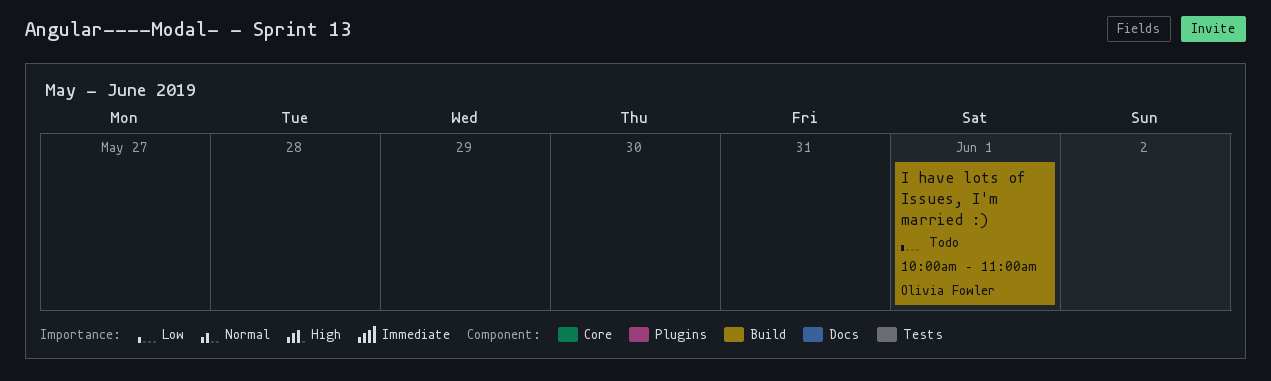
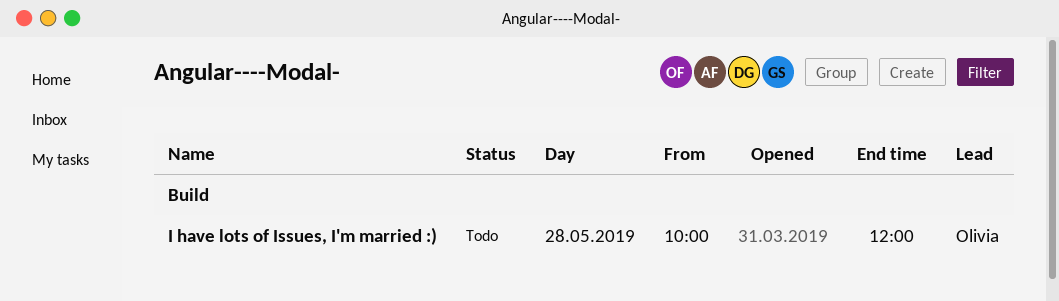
I have lots of Issues, I'm married :), day: Jun 1 -> May 28
I have lots of Issues, I'm married :), ends: 11:00 -> 12:00

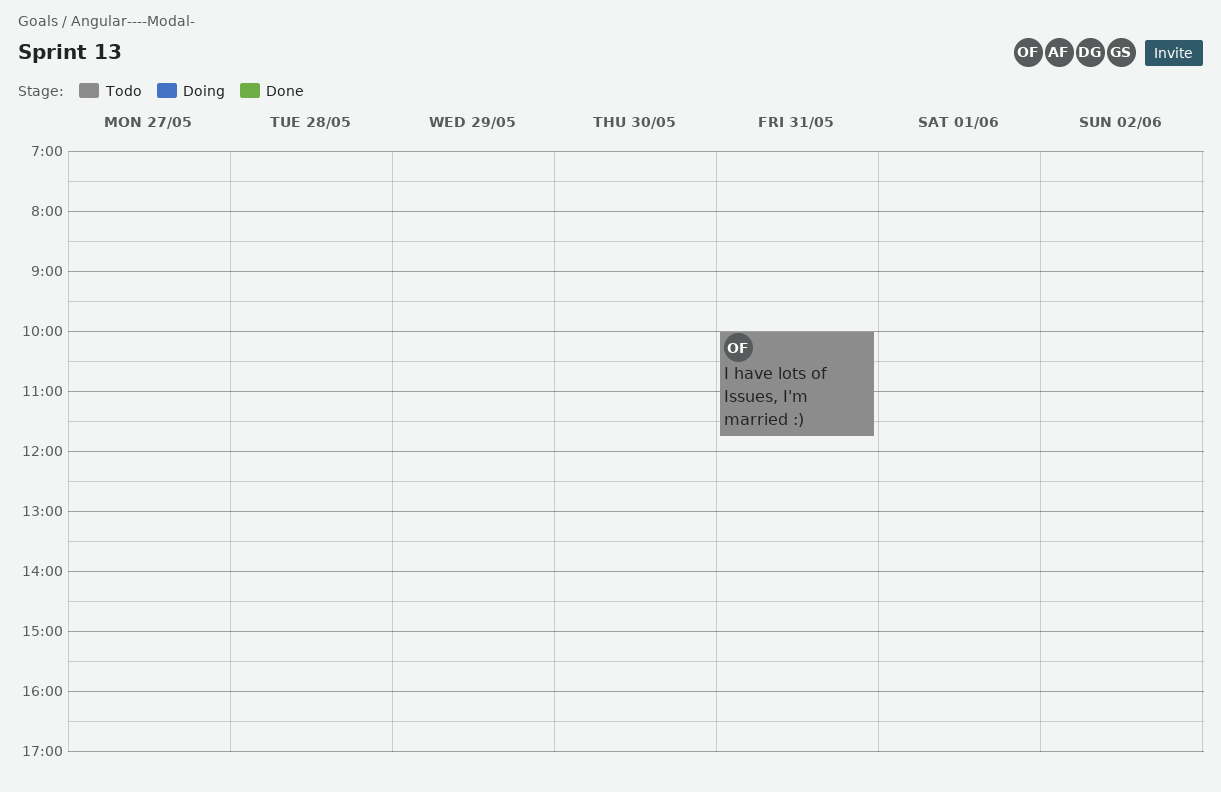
I have lots of Issues, I'm married :), day: May 28 -> May 31
I have lots of Issues, I'm married :), ends: 12:00 -> 11:45

